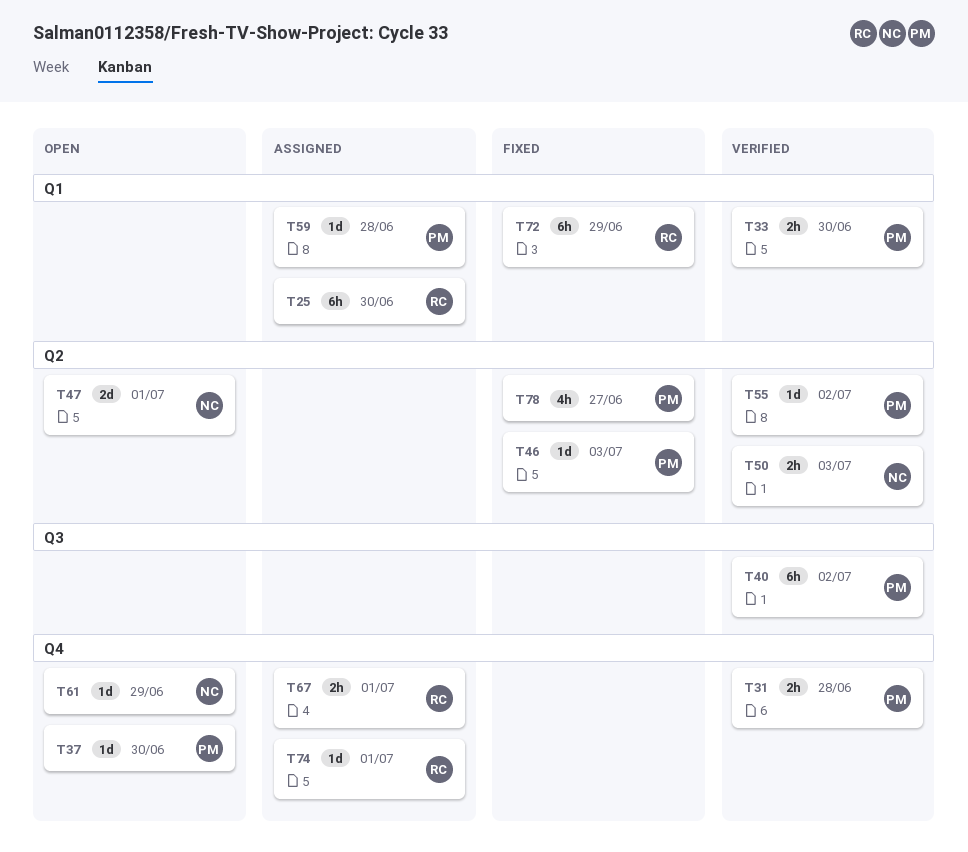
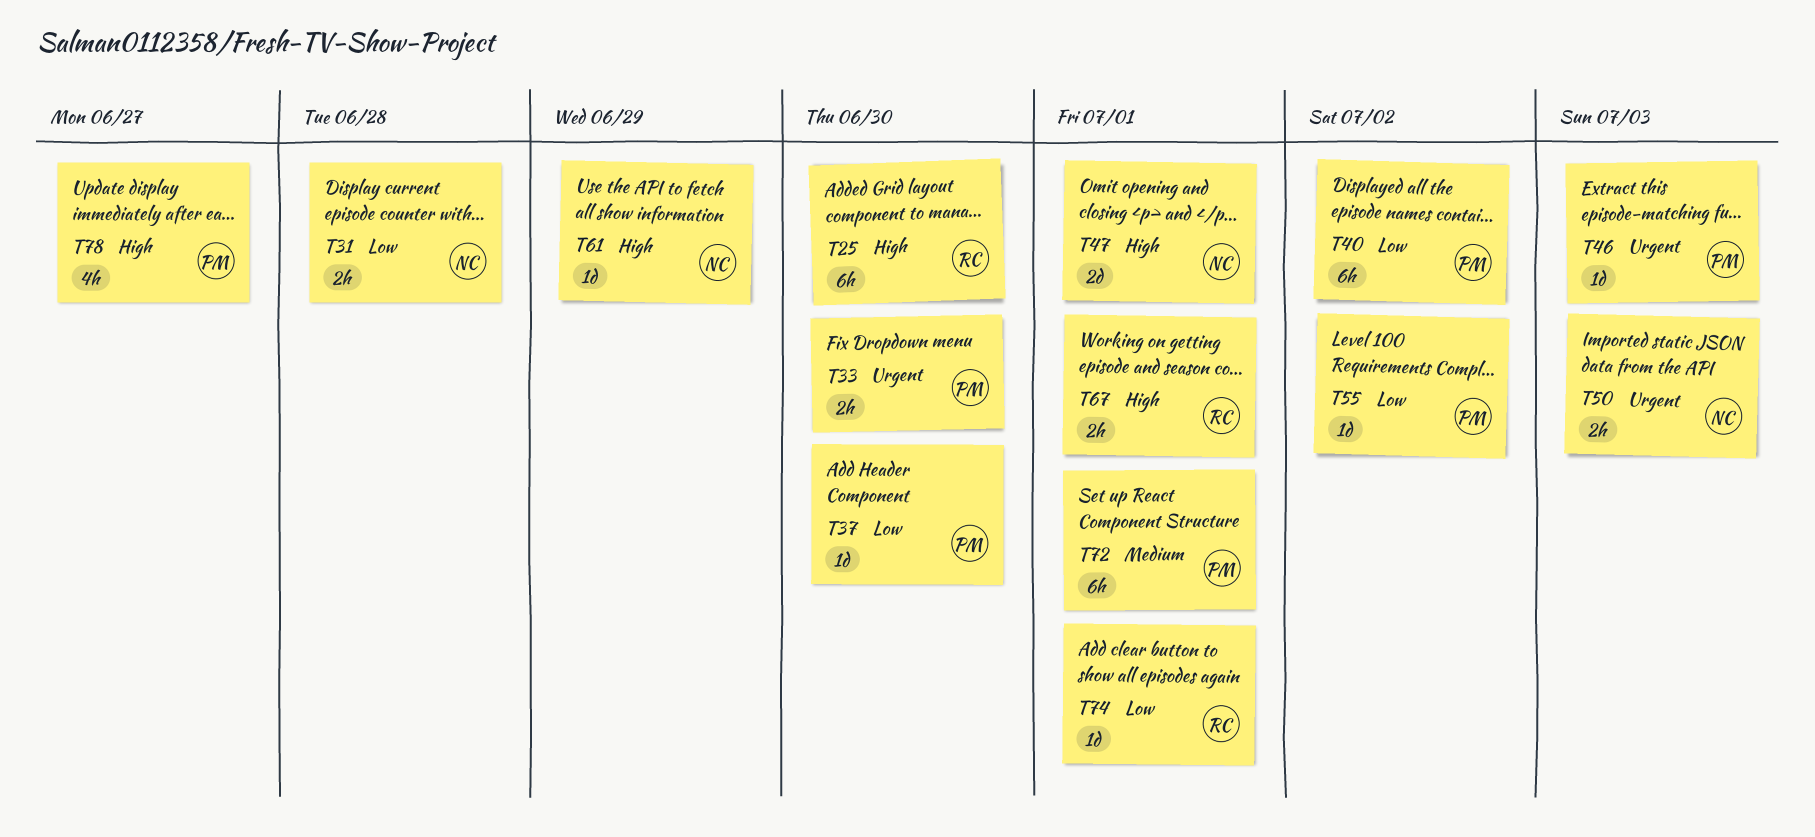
T31, owner: PM -> NC
T59: present -> none
T72, owner: RC -> PM
T72, due: Jun 29 -> Jul 1

